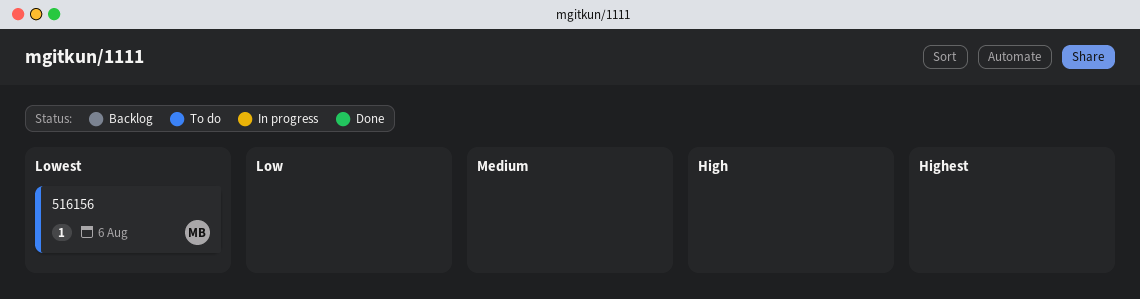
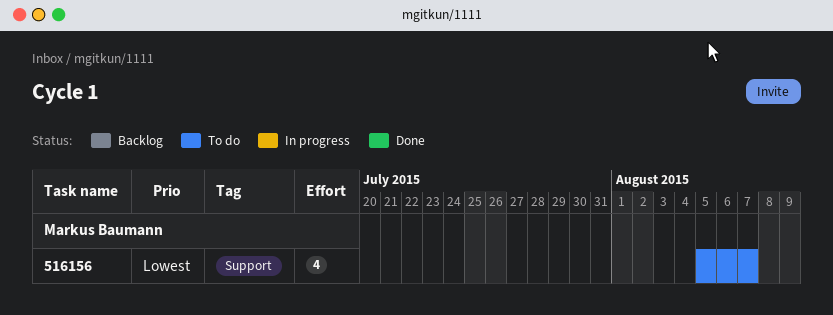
516156, estimate: 1 -> 4
516156, due: Aug 6 -> Aug 7

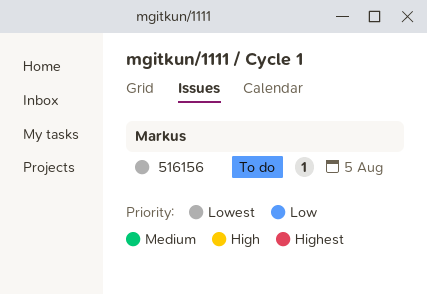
516156, estimate: 4 -> 1
516156, due: Aug 7 -> Aug 5

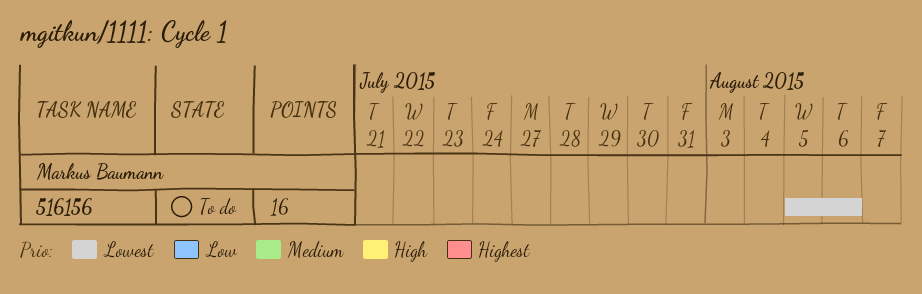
516156, estimate: 1 -> 16
516156, due: Aug 5 -> Aug 6

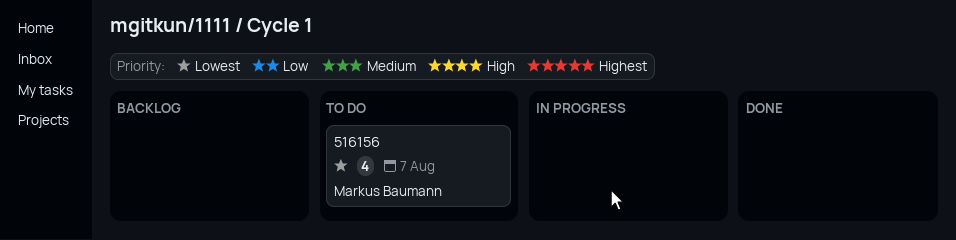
516156, estimate: 16 -> 4
516156, due: Aug 6 -> Aug 7

